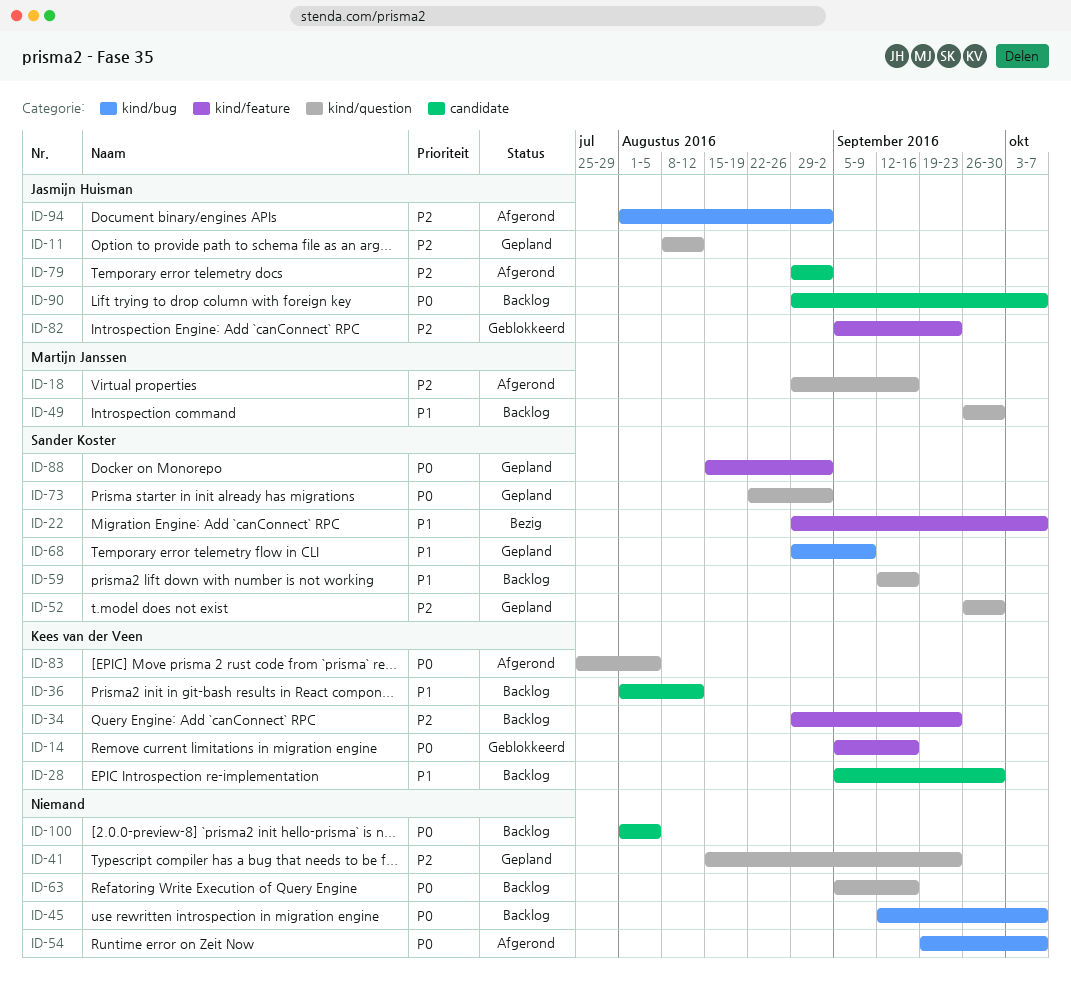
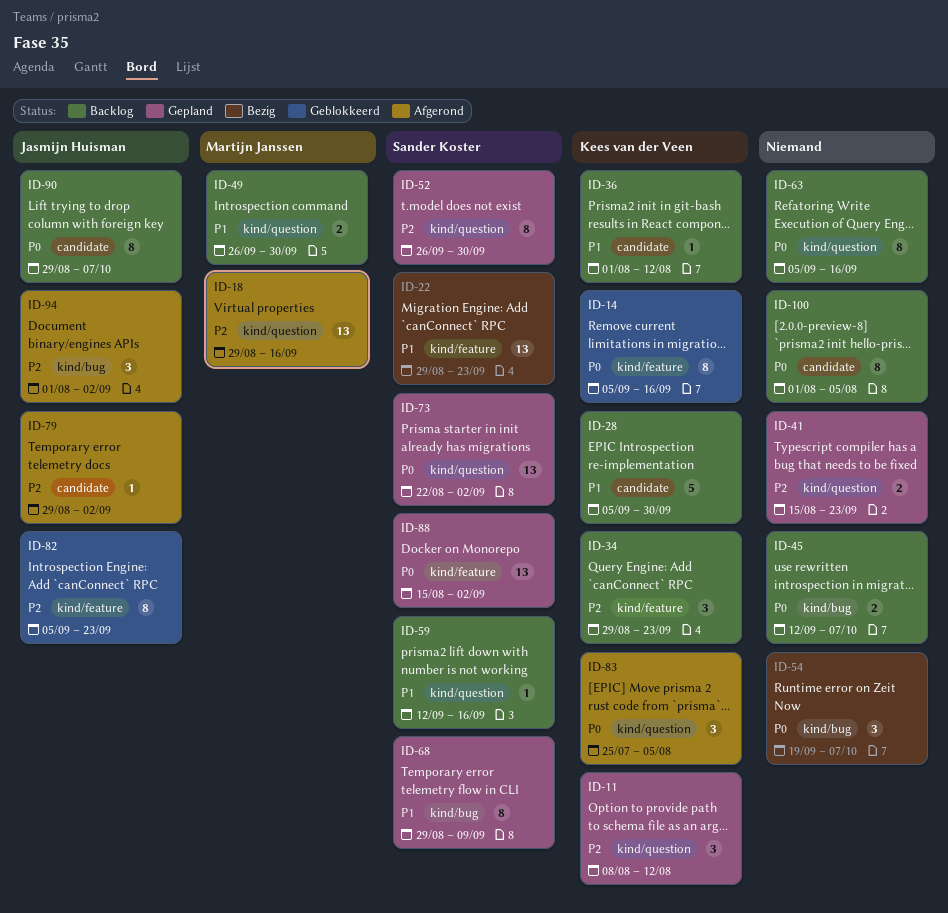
ID-11, owner: Jasmijn Huisman -> Kees van der Veen
ID-22, due: Oct 7 -> Sep 23
ID-54, status: Afgerond -> Bezig

